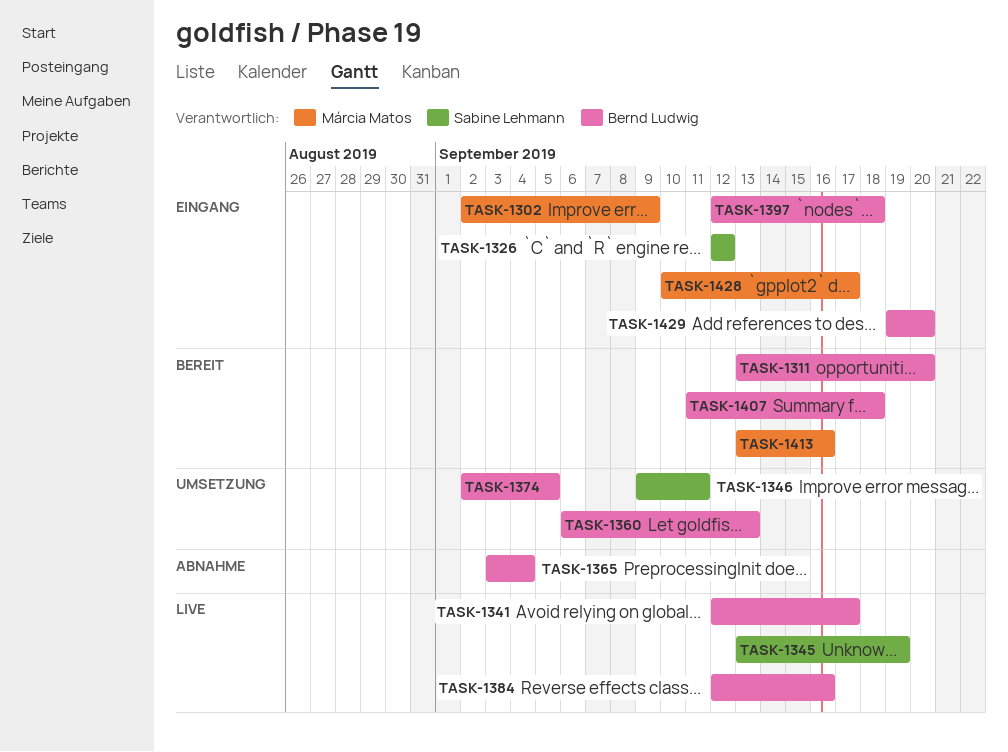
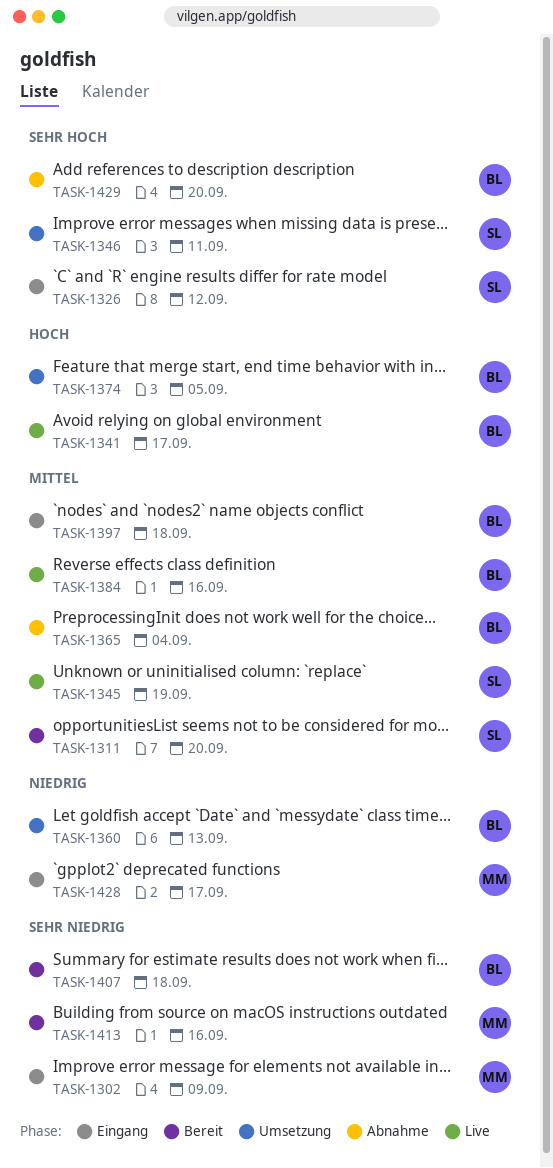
TASK-1311, owner: Bernd Ludwig -> Sabine Lehmann
TASK-1429, status: Eingang -> Abnahme

